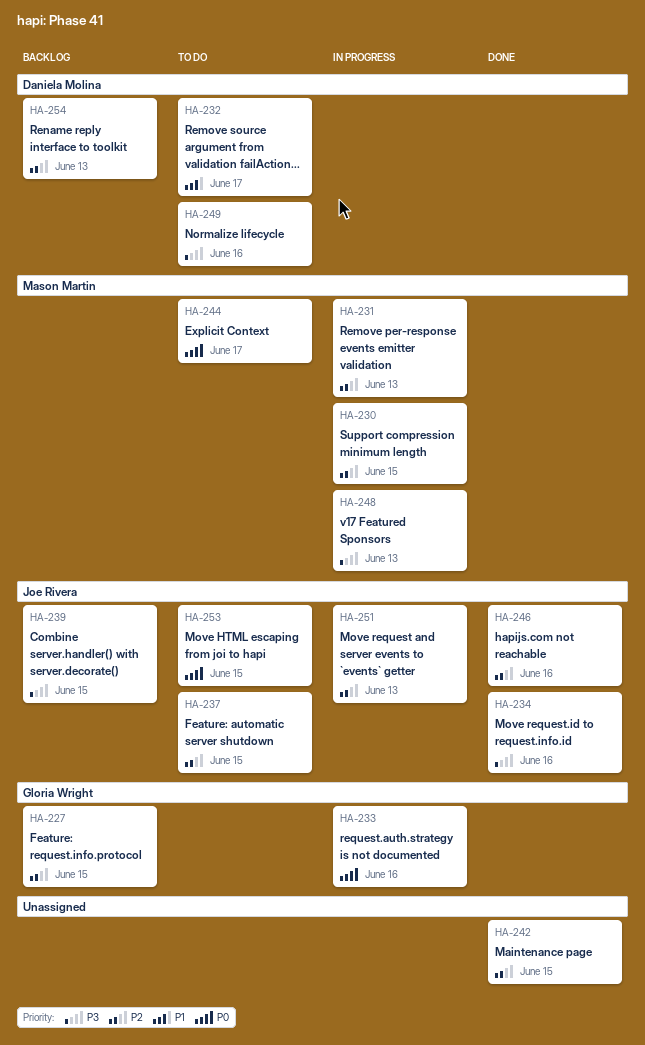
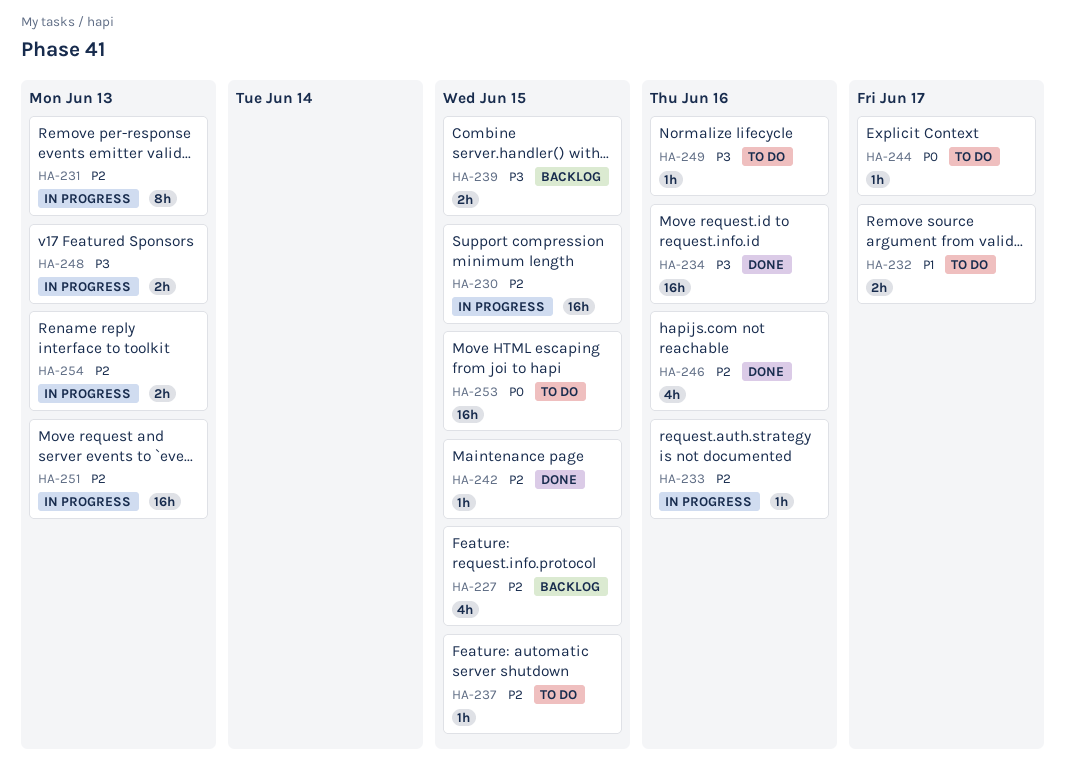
HA-233, priority: P0 -> P2
HA-254, status: Backlog -> In progress

